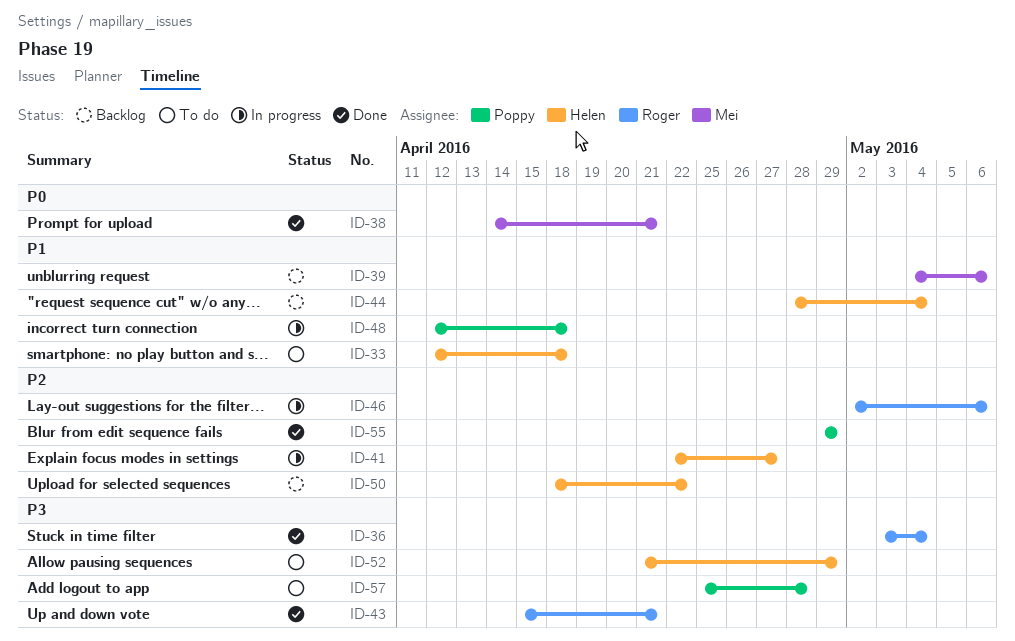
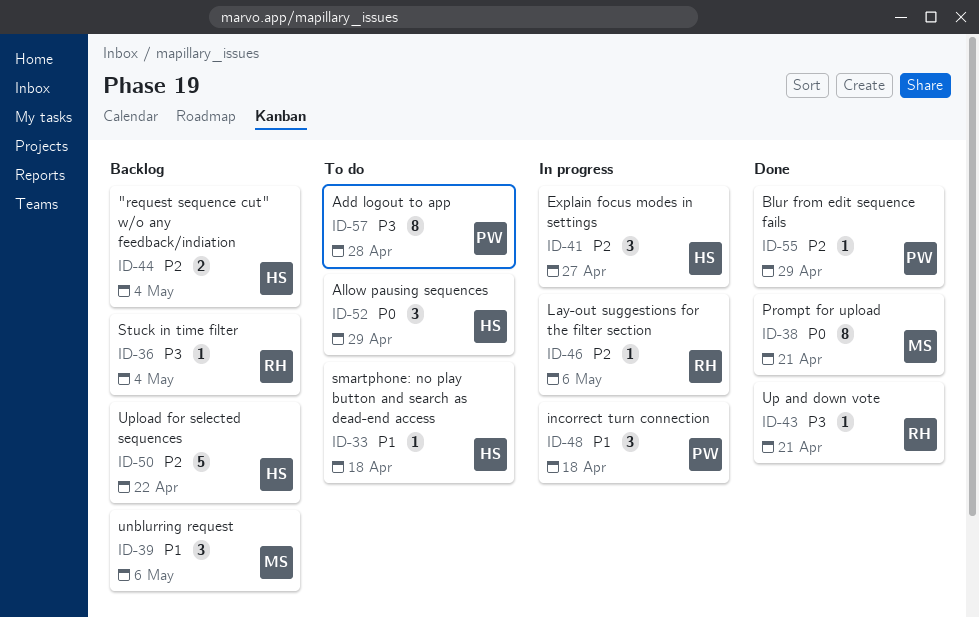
ID-36, status: Done -> Backlog
ID-44, priority: P1 -> P2
ID-52, priority: P3 -> P0

